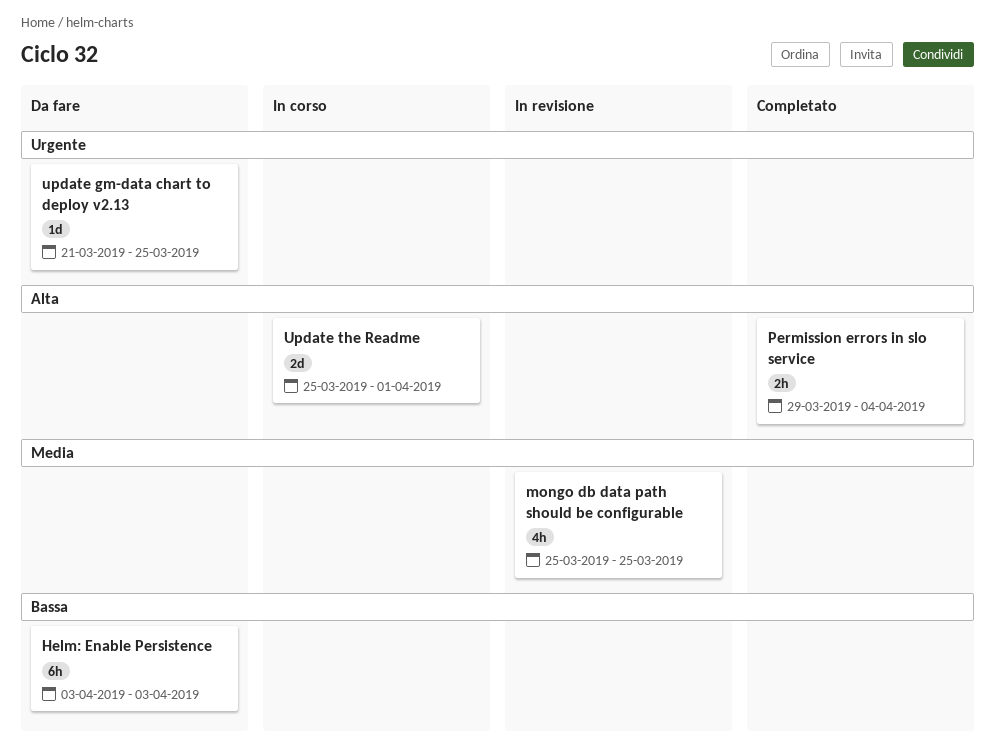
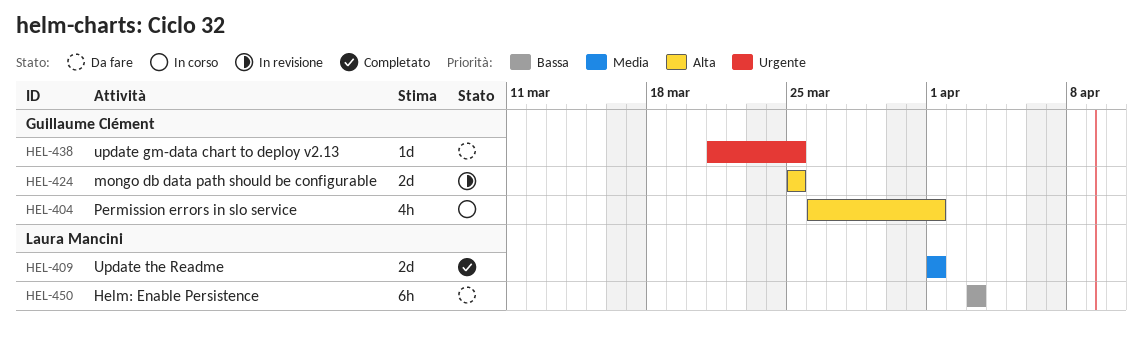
mongo db data path should be configurable, priority: Media -> Alta
mongo db data path should be configurable, estimate: 4h -> 2d
Permission errors in slo service, status: Completato -> In corso
Permission errors in slo service, estimate: 2h -> 4h
Permission errors in slo service, start: Mar 29 -> Mar 26
Permission errors in slo service, due: Apr 4 -> Apr 1
Update the Readme, status: In corso -> Completato
Update the Readme, priority: Alta -> Media
Update the Readme, start: Mar 25 -> Apr 1

